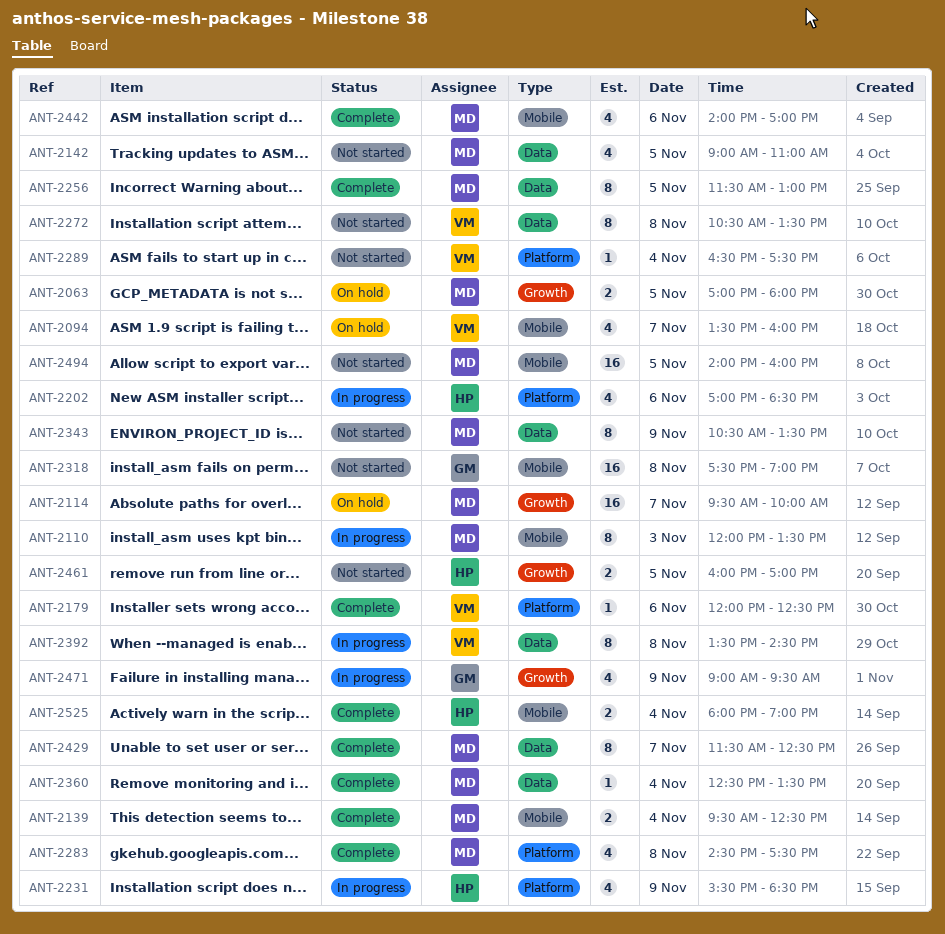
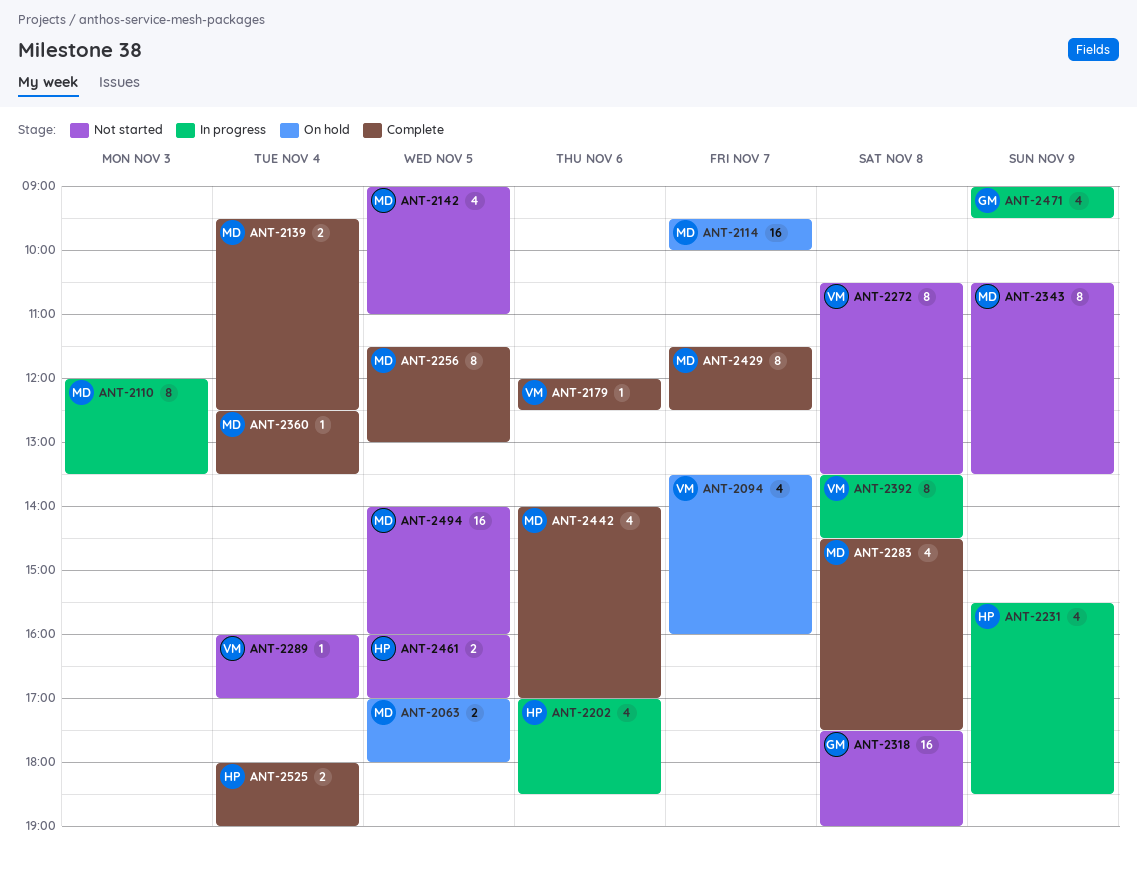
ANT-2289, begins: 16:30 -> 16:00
ANT-2289, ends: 17:30 -> 17:00

